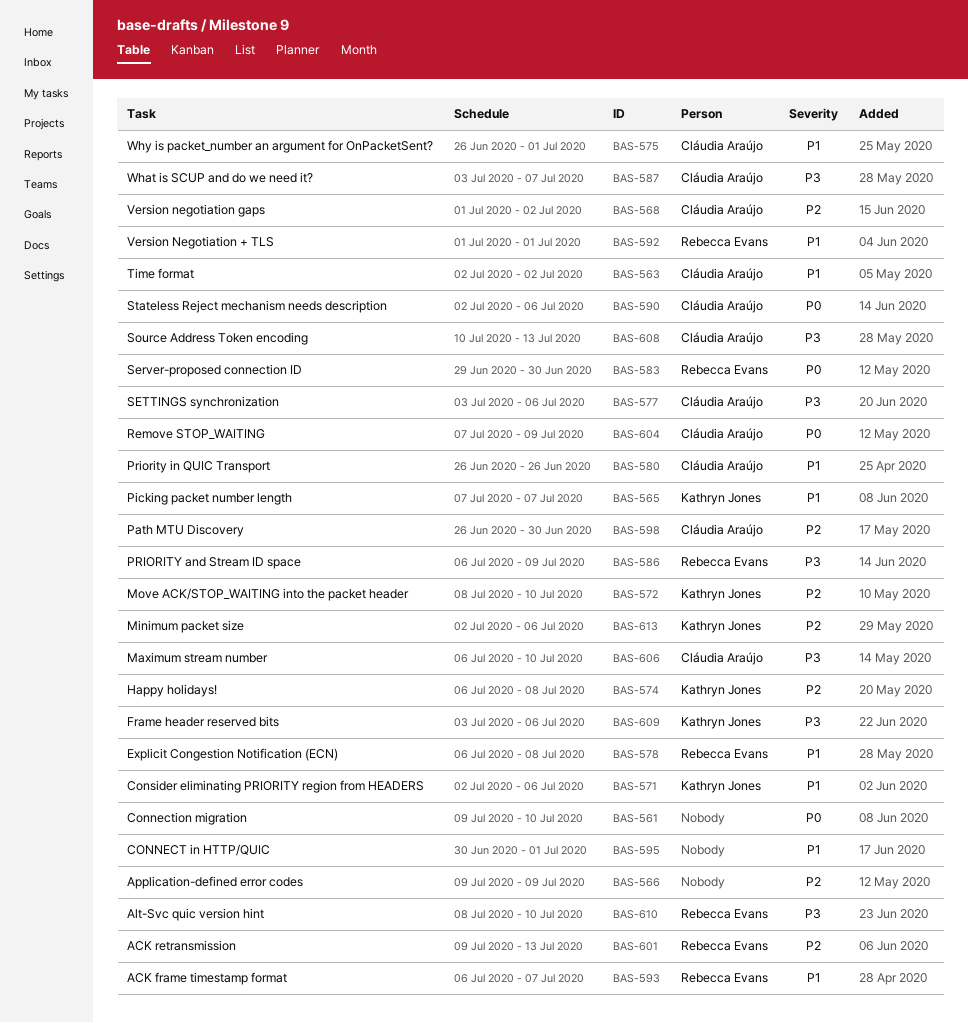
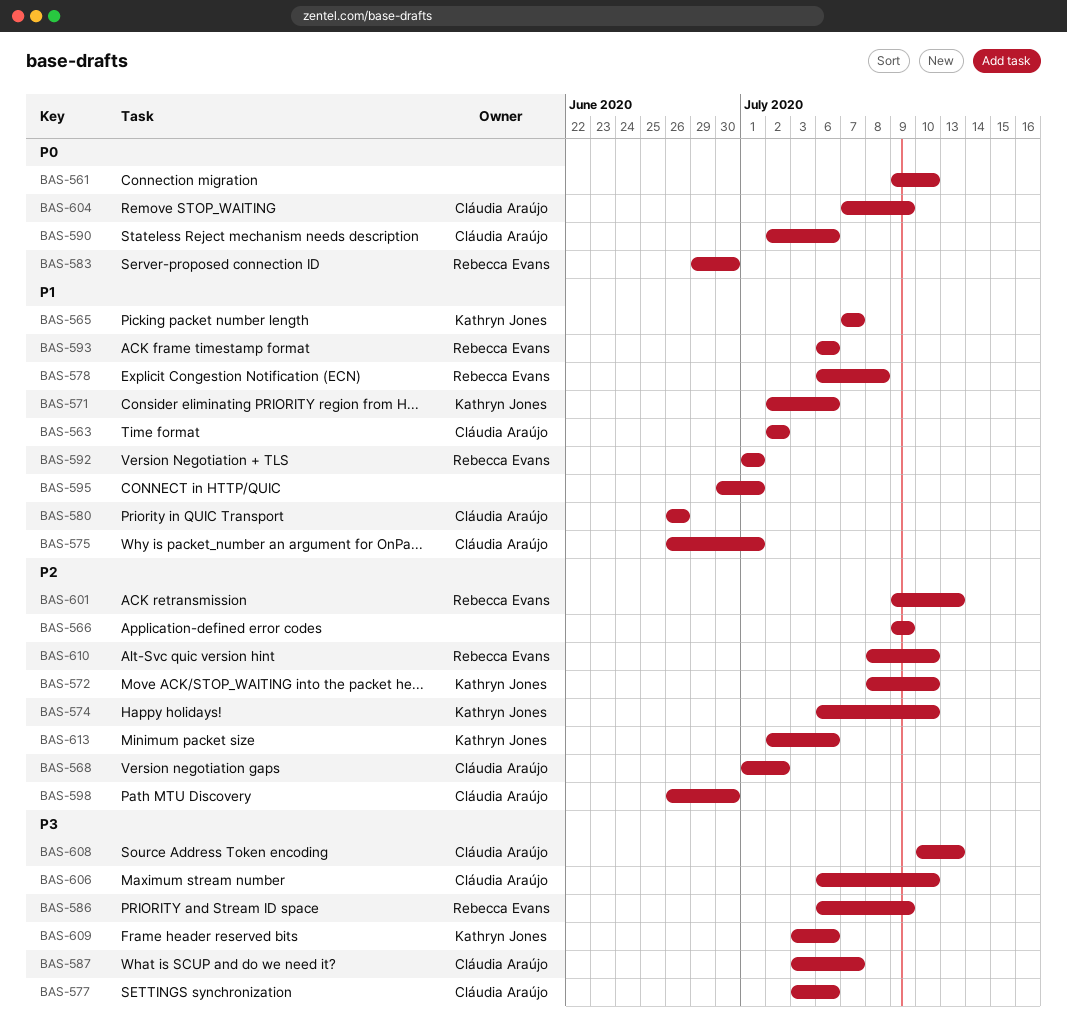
BAS-574, due: Jul 8 -> Jul 10
BAS-593, due: Jul 7 -> Jul 6
BAS-610, priority: P3 -> P2

